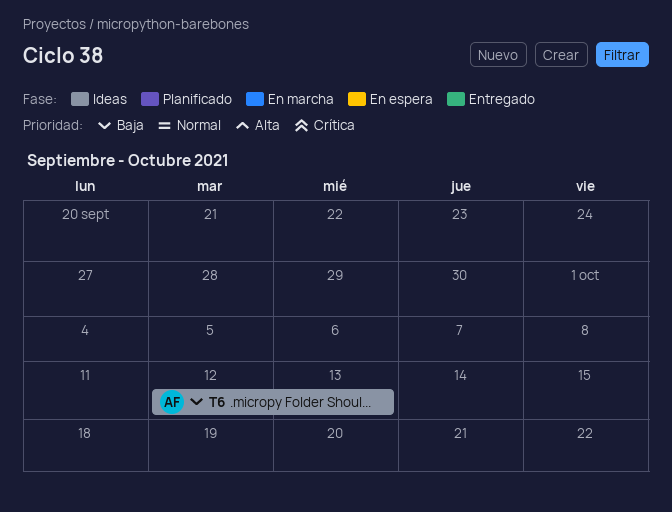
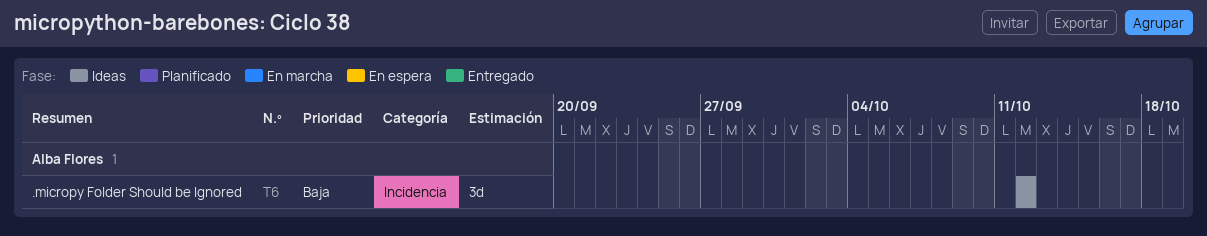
T6, due: Oct 13 -> Oct 12

